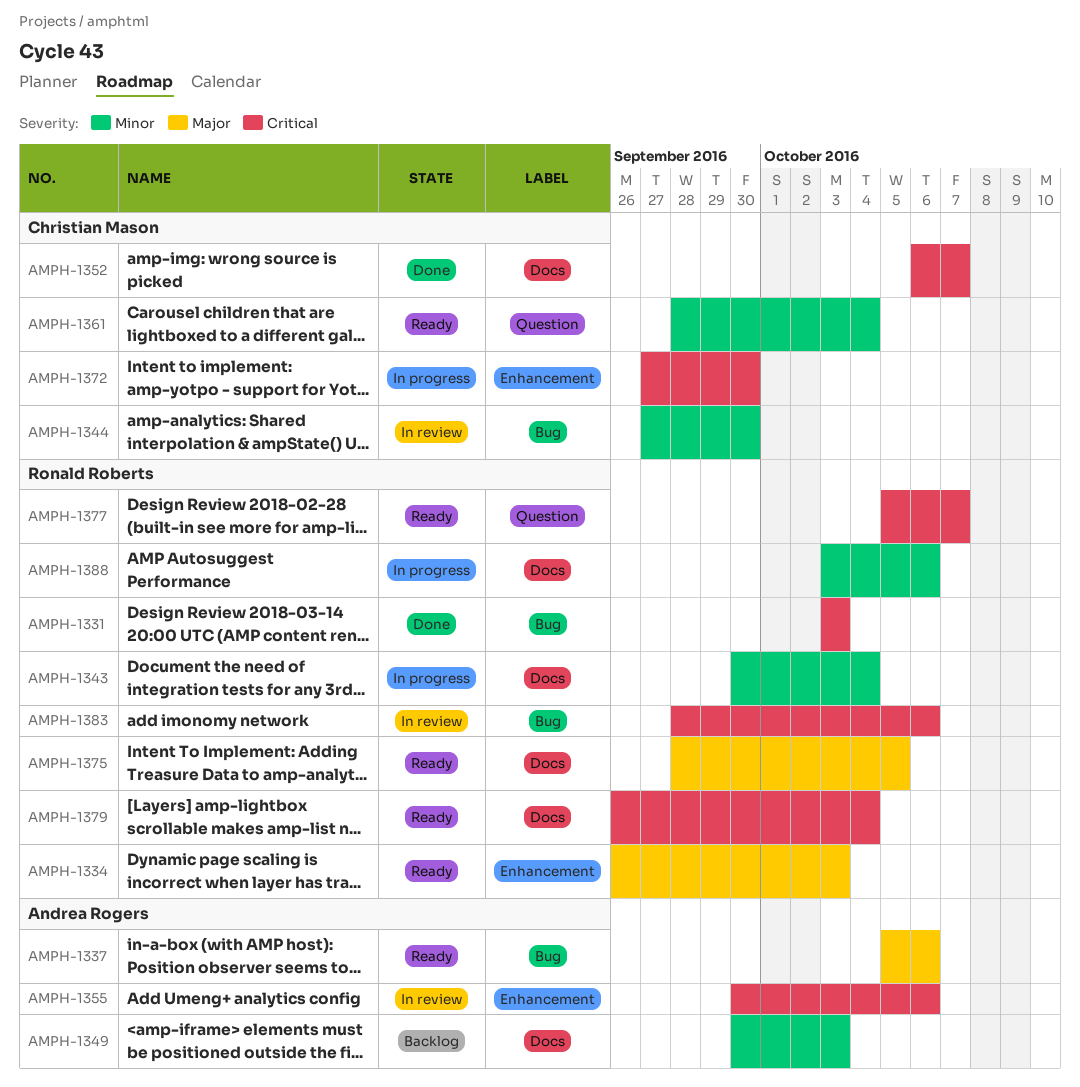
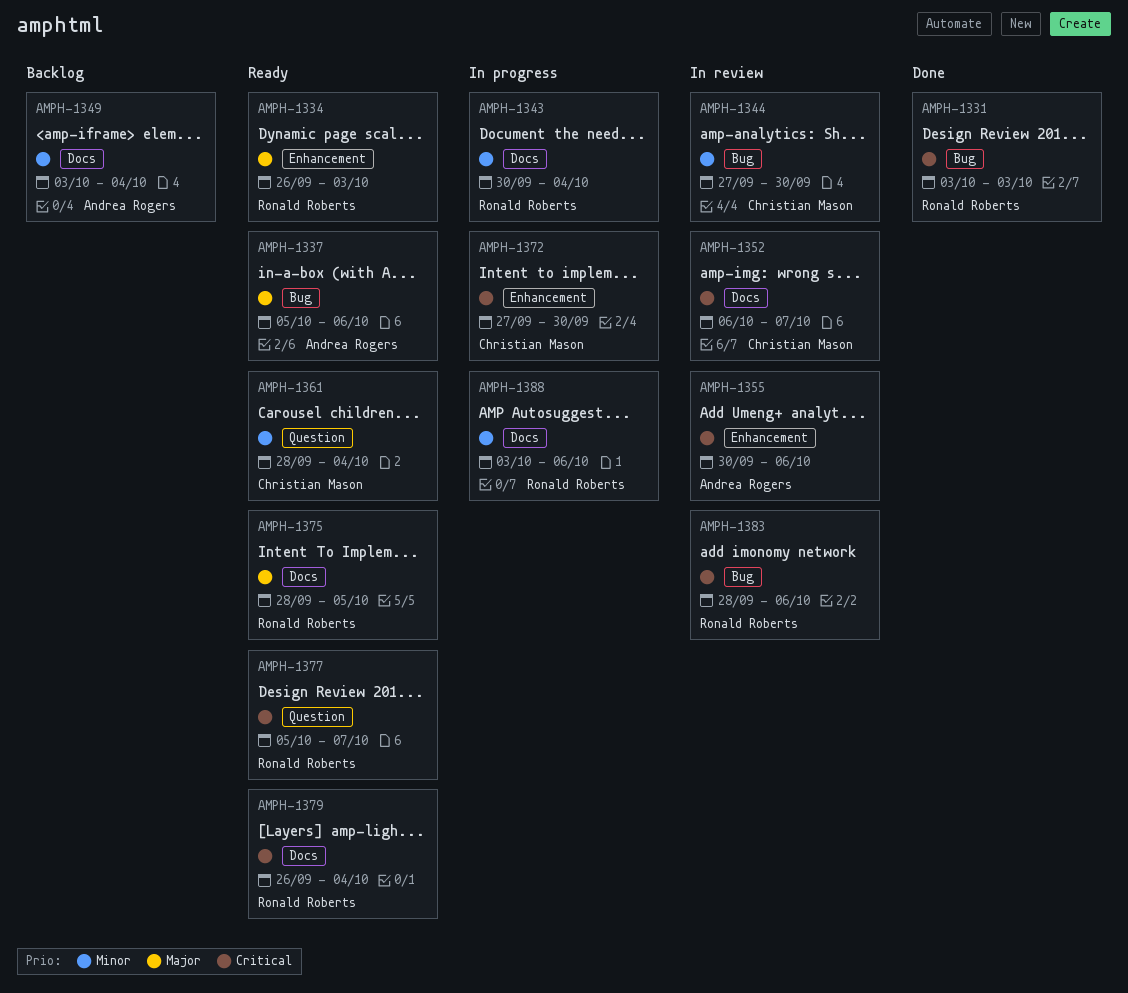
AMPH-1349, start: Sep 30 -> Oct 3
AMPH-1349, due: Oct 3 -> Oct 4
AMPH-1352, status: Done -> In review

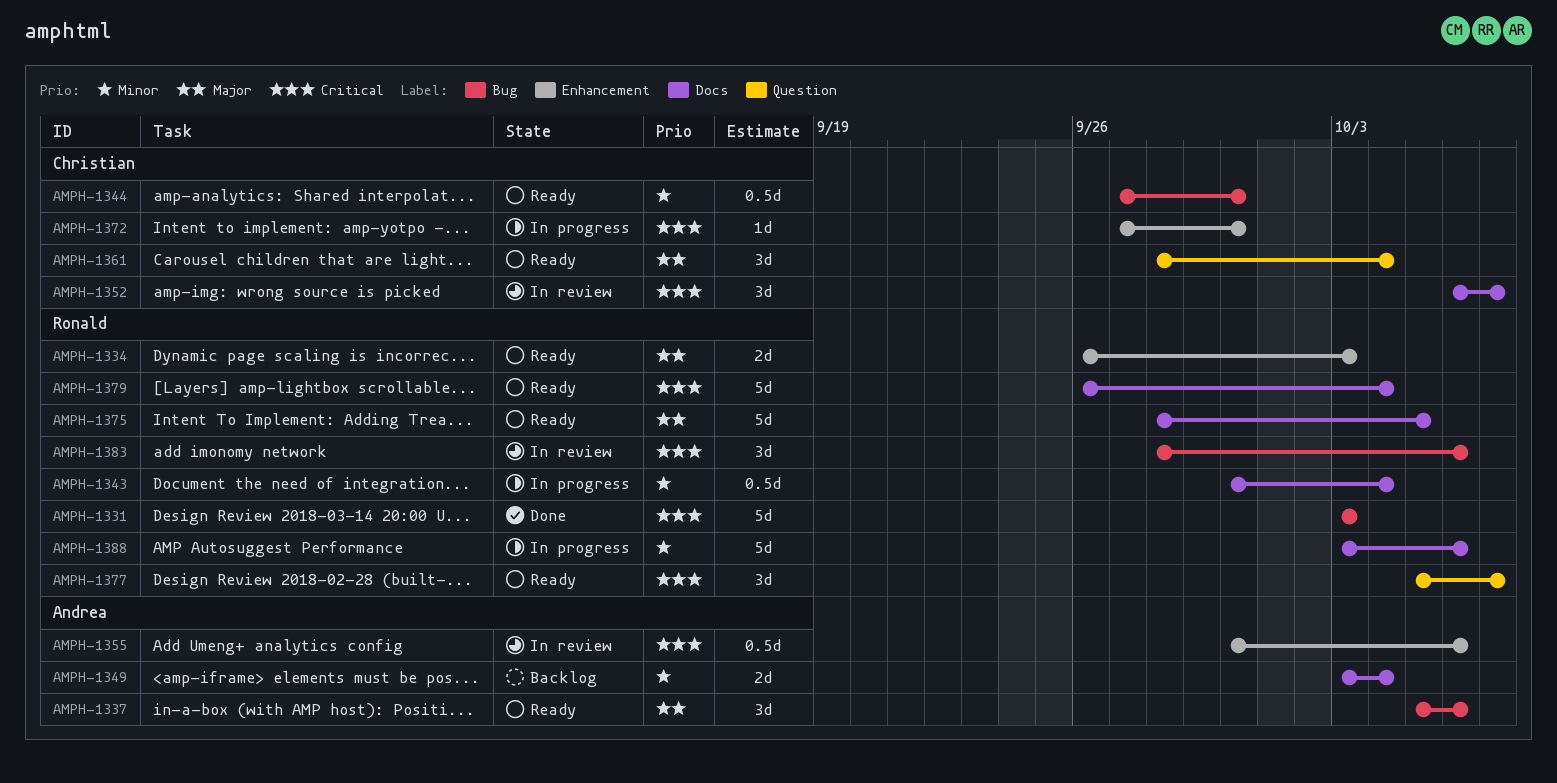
AMPH-1344, status: In review -> Ready
AMPH-1361, priority: Minor -> Major

